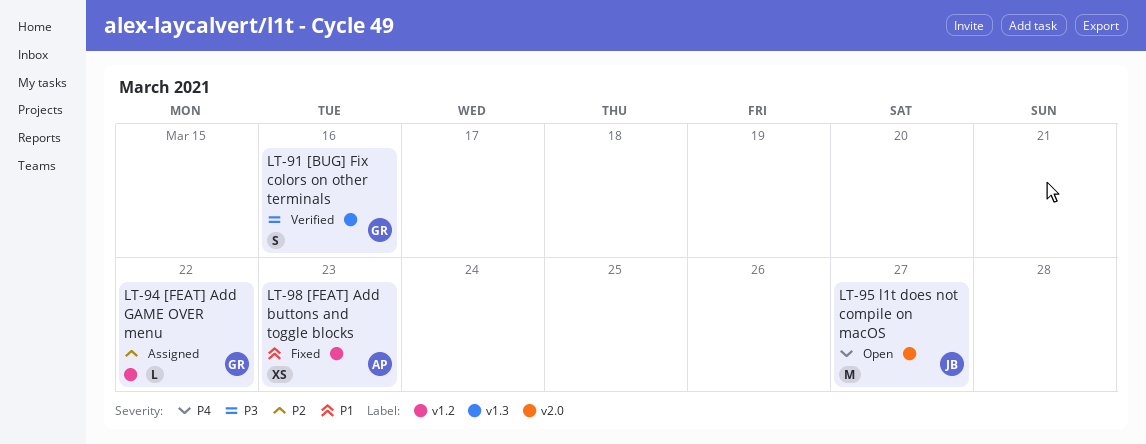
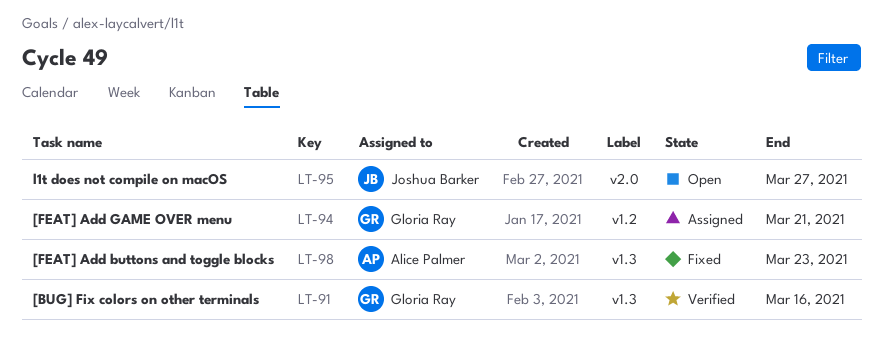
LT-94, due: Mar 22 -> Mar 21
LT-98, label: v1.2 -> v1.3

